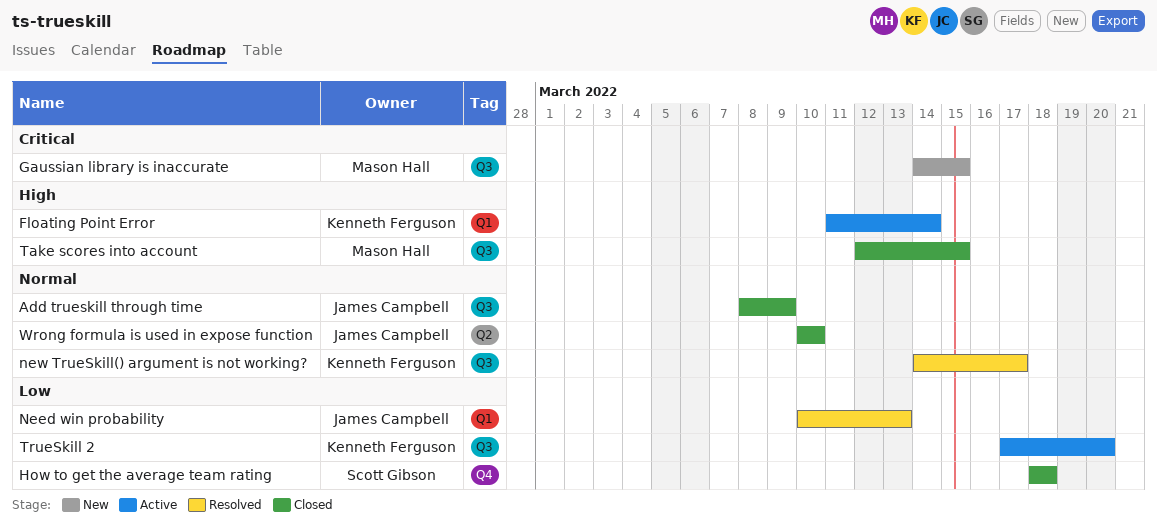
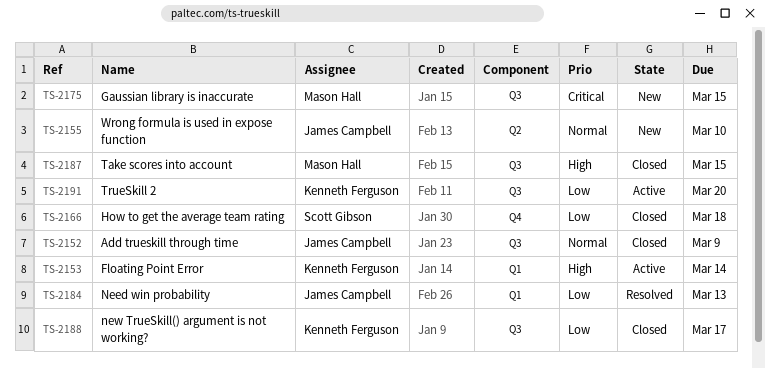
new TrueSkill() argument is not working?, status: Resolved -> Closed
new TrueSkill() argument is not working?, priority: Normal -> Low
Wrong formula is used in expose function, status: Closed -> New

